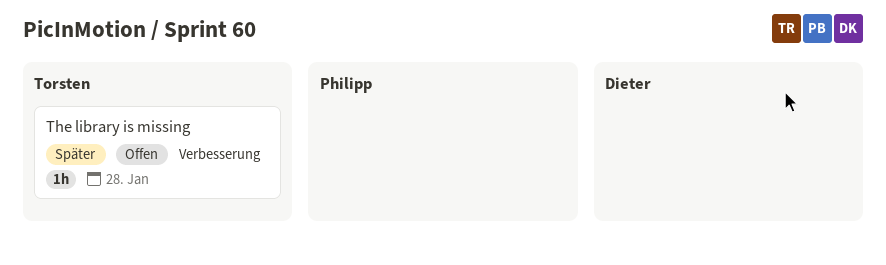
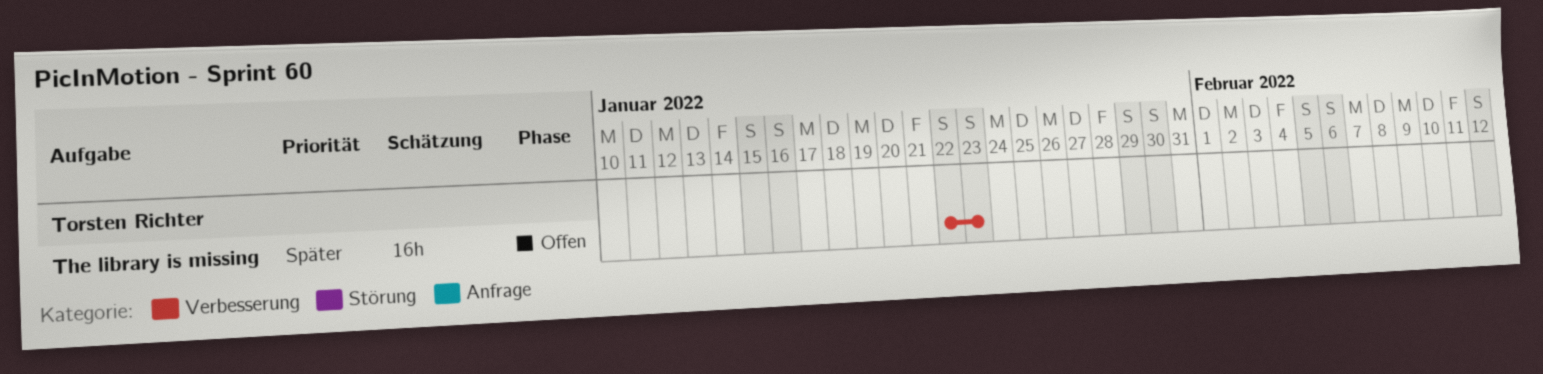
The library is missing, estimate: 1h -> 16h
The library is missing, due: Jan 28 -> Jan 23

